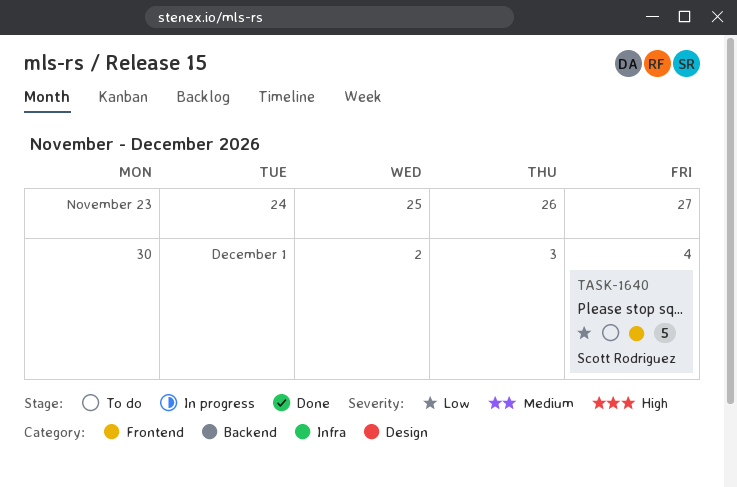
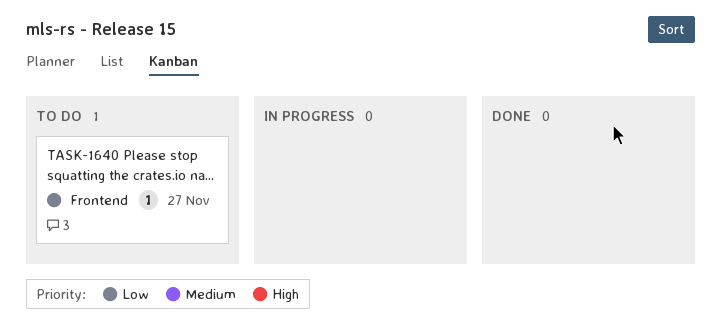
TASK-1640, estimate: 5 -> 1
TASK-1640, due: Dec 4 -> Nov 27

